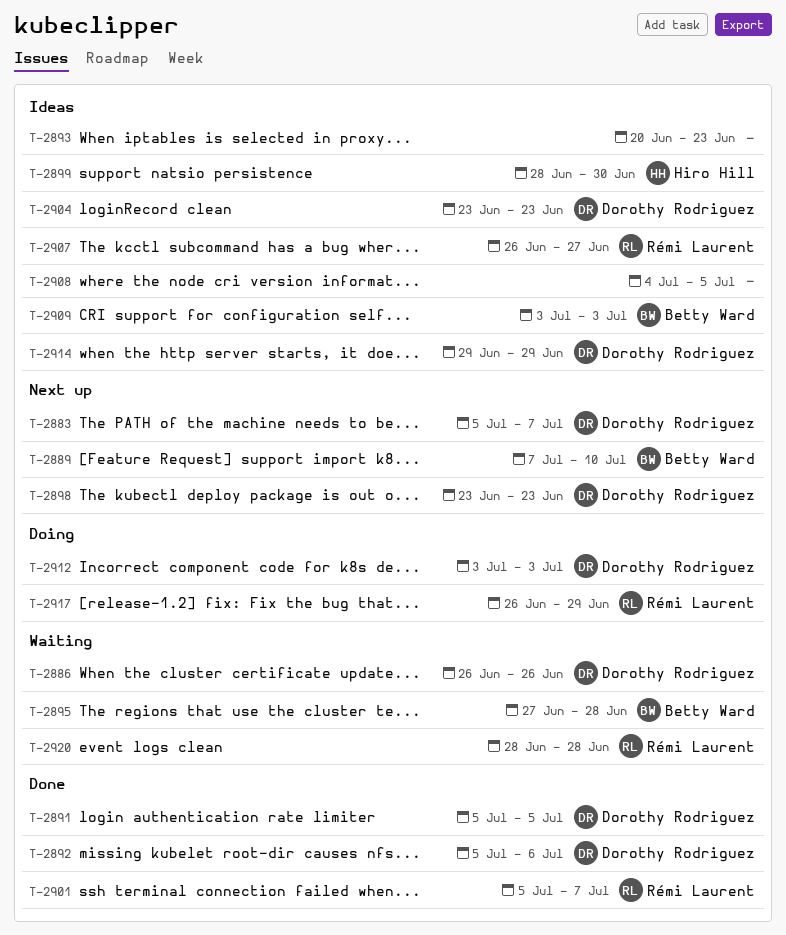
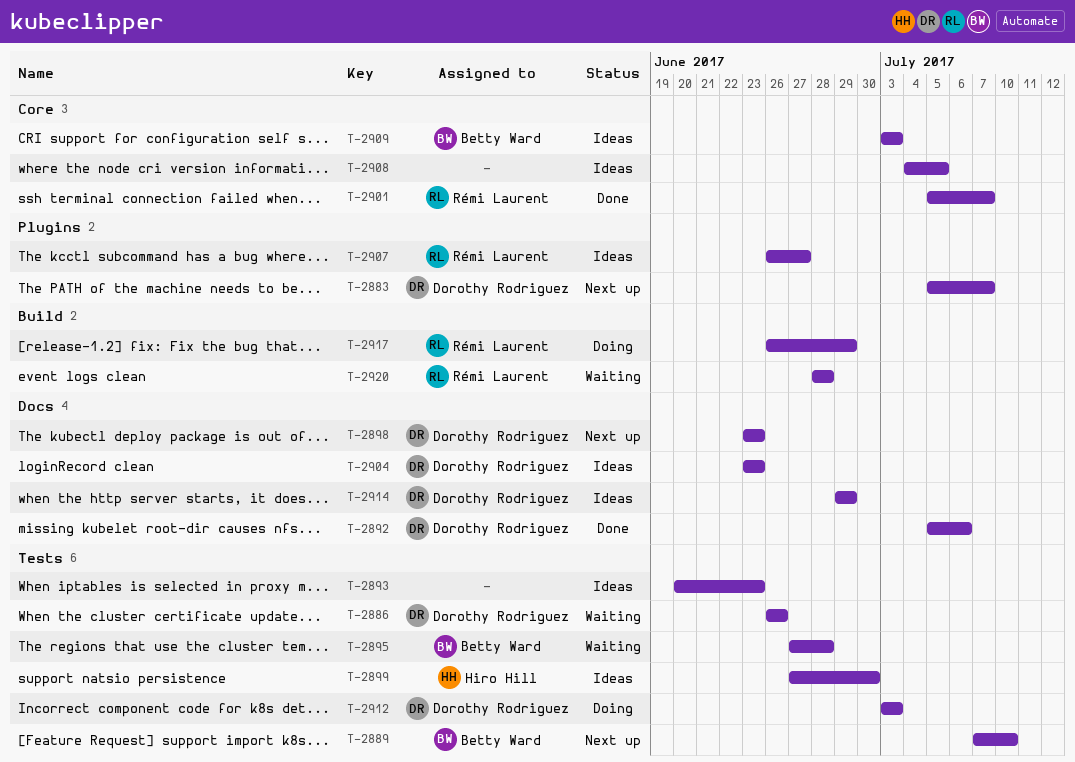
T-2891: present -> none
T-2899, start: Jun 28 -> Jun 27

